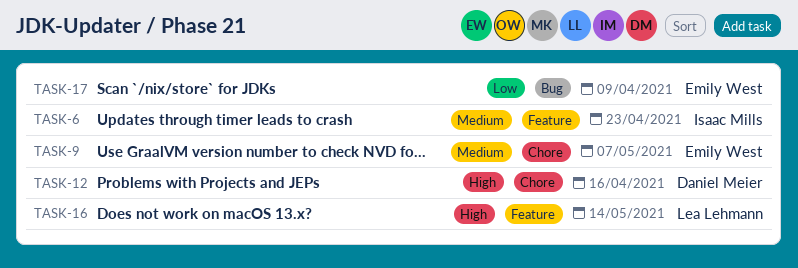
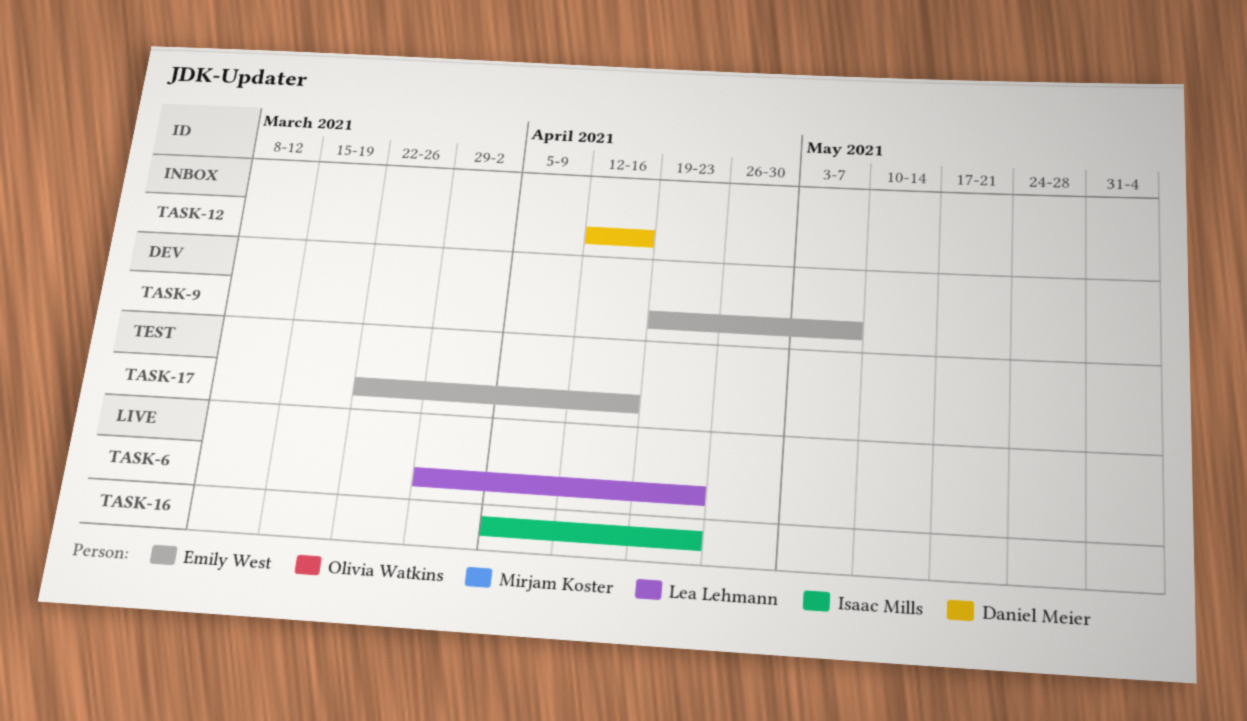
TASK-6, owner: Isaac Mills -> Lea Lehmann
TASK-16, owner: Lea Lehmann -> Isaac Mills
TASK-16, due: May 14 -> Apr 23
TASK-17, due: Apr 9 -> Apr 16

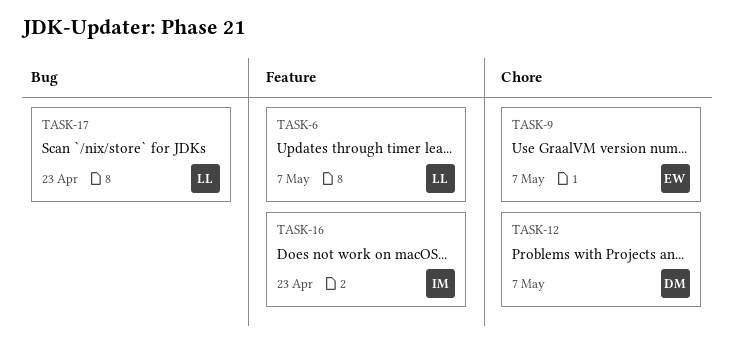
TASK-6, due: Apr 23 -> May 7
TASK-12, due: Apr 16 -> May 7
TASK-17, owner: Emily West -> Lea Lehmann
TASK-17, due: Apr 16 -> Apr 23

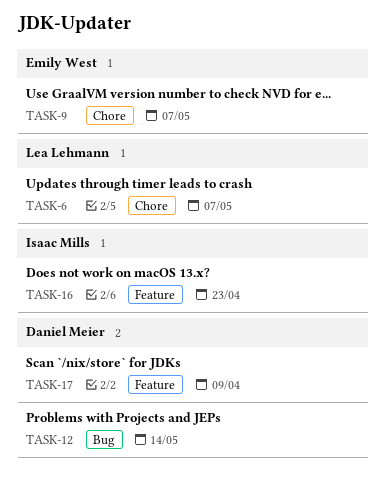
TASK-6, label: Feature -> Chore
TASK-12, label: Chore -> Bug
TASK-12, due: May 7 -> May 14
TASK-17, owner: Lea Lehmann -> Daniel Meier
TASK-17, label: Bug -> Feature
TASK-17, due: Apr 23 -> Apr 9

